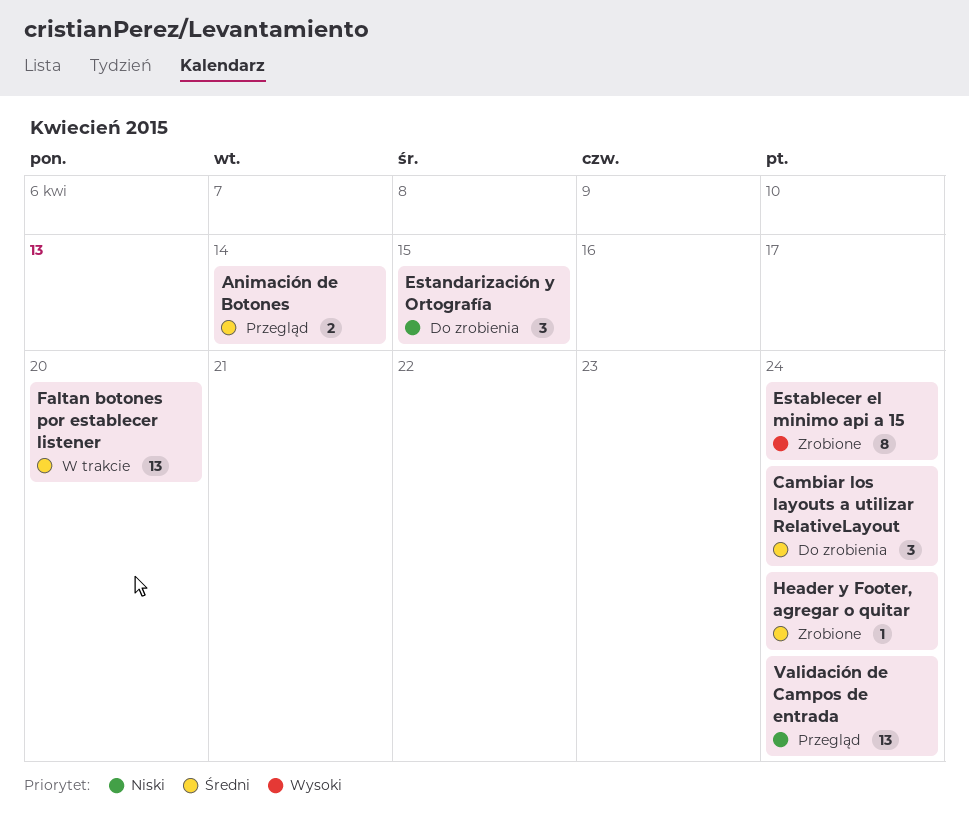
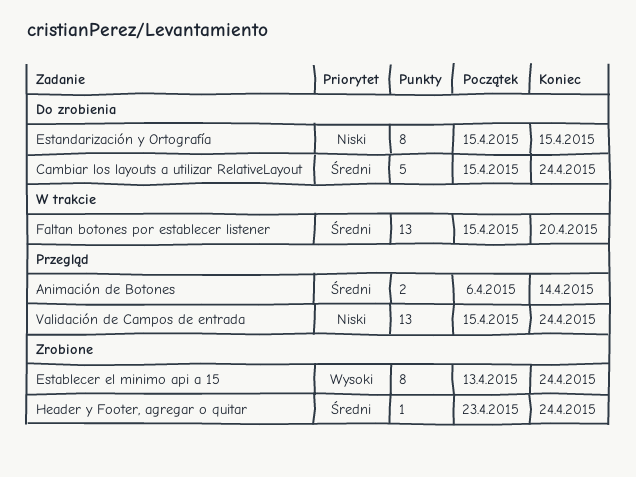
Cambiar los layouts a utilizar RelativeLayout, estimate: 3 -> 5
Estandarización y Ortografía, estimate: 3 -> 8

